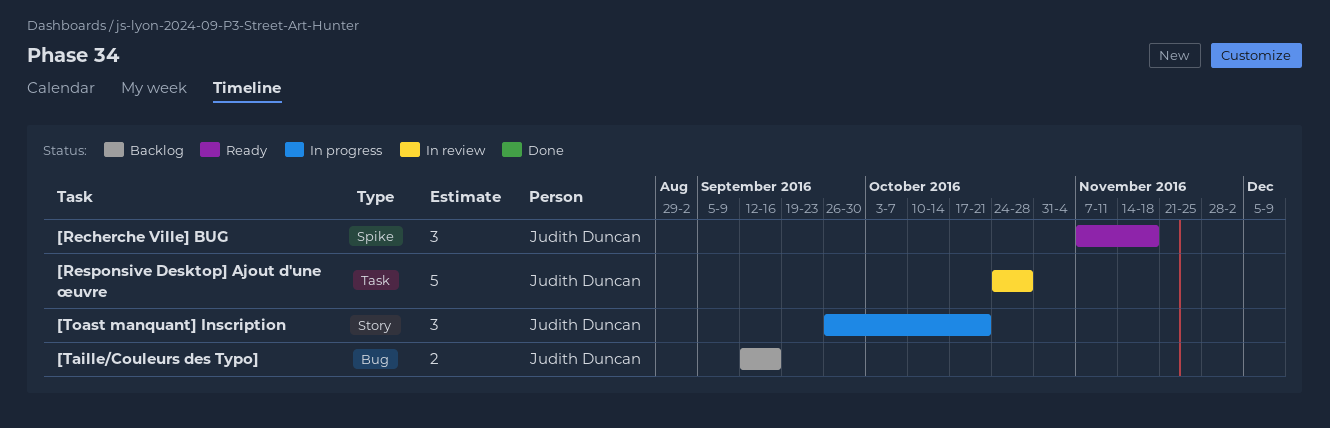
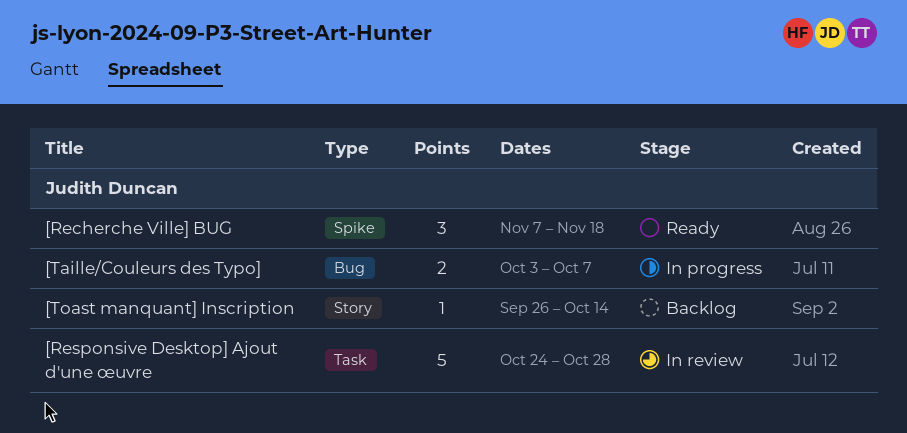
[Taille/Couleurs des Typo], status: Backlog -> In progress
[Taille/Couleurs des Typo], start: Sep 12 -> Oct 3
[Taille/Couleurs des Typo], due: Sep 16 -> Oct 7
[Toast manquant] Inscription, status: In progress -> Backlog
[Toast manquant] Inscription, estimate: 3 -> 1
[Toast manquant] Inscription, due: Oct 21 -> Oct 14

